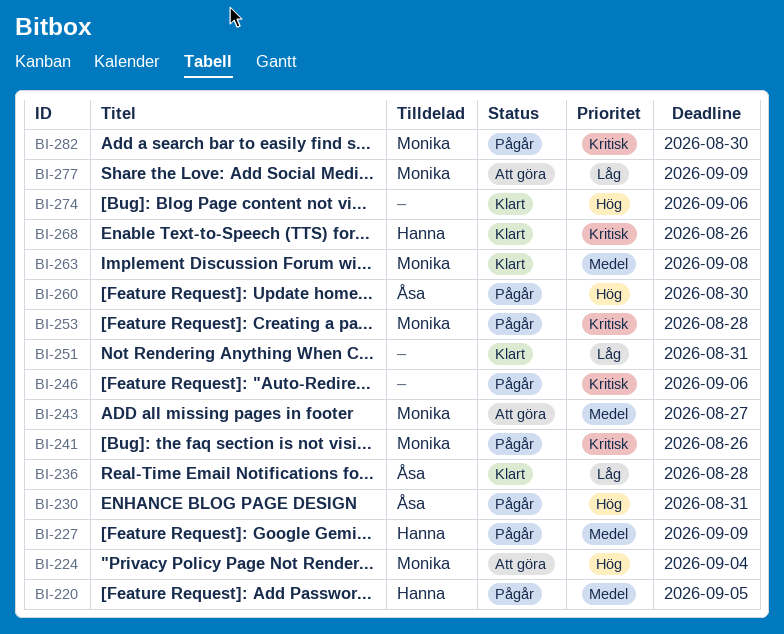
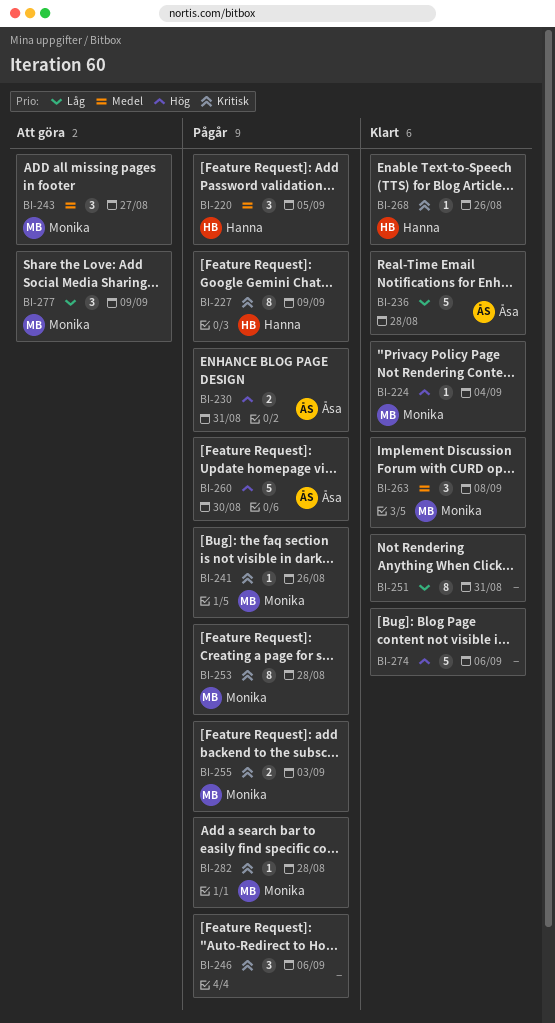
BI-224, status: Att göra -> Klart
BI-227, priority: Medel -> Kritisk
BI-255: none -> present
BI-282, due: Aug 30 -> Aug 28

